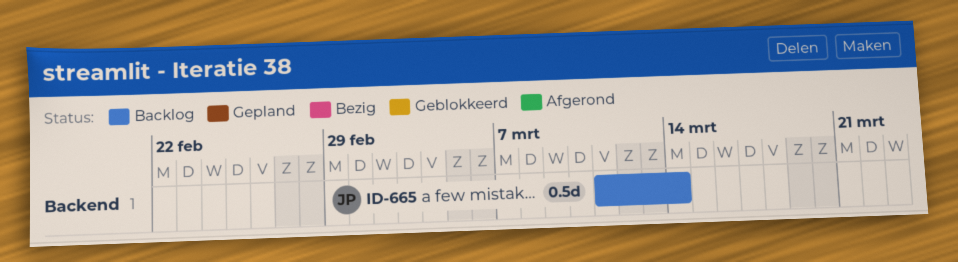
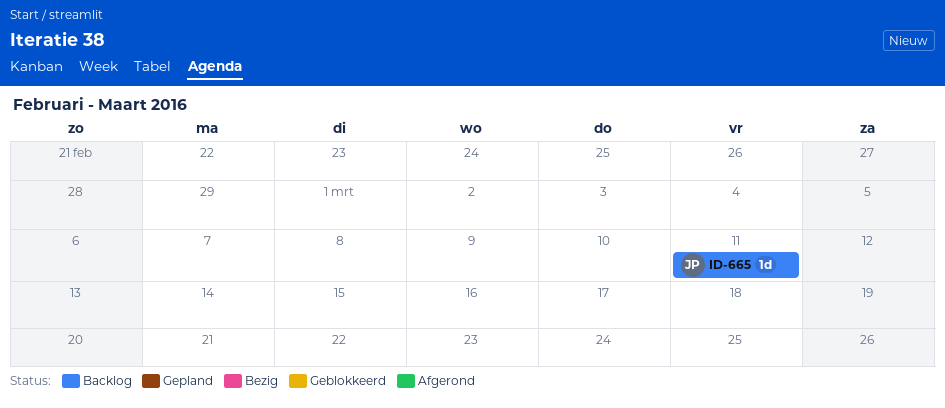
ID-665, estimate: 0.5d -> 1d
ID-665, due: Mar 14 -> Mar 11

